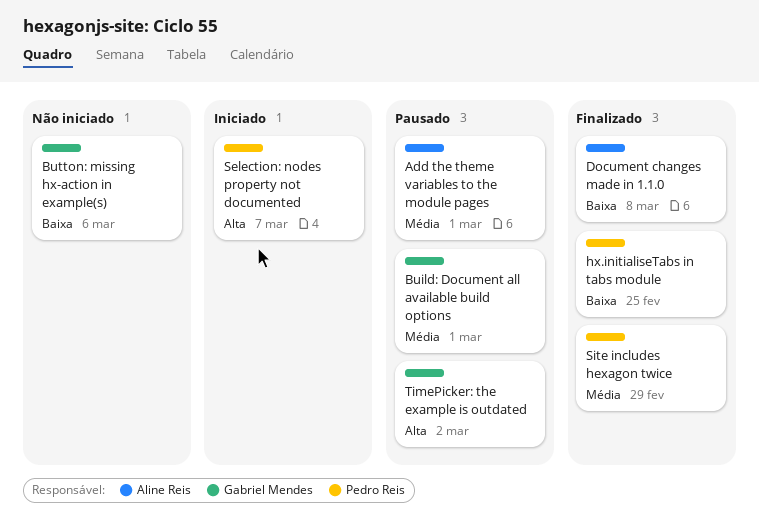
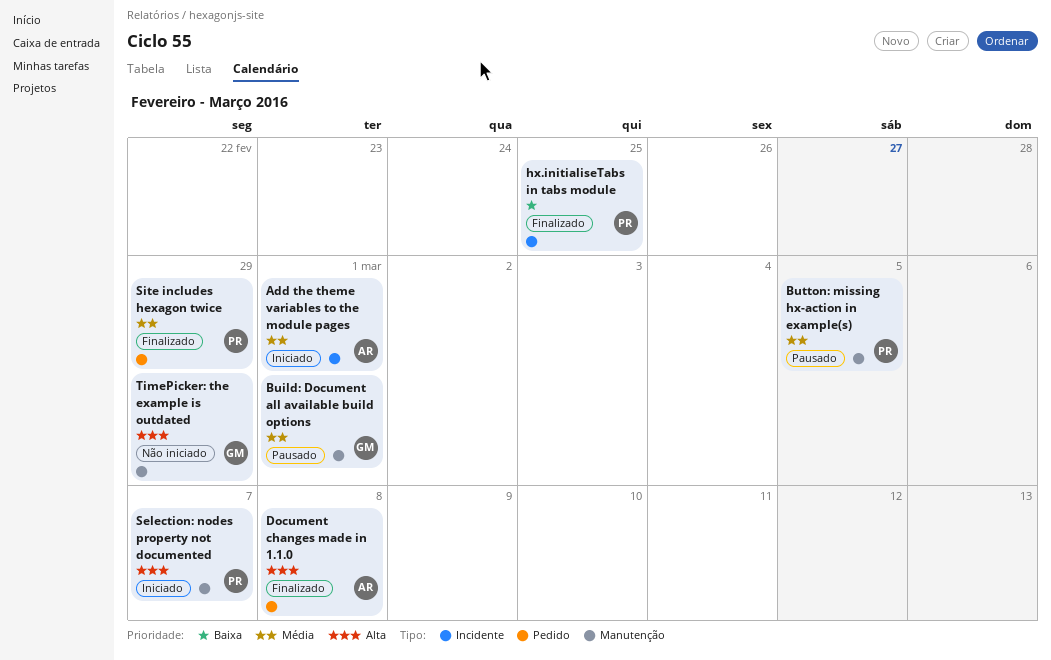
Add the theme variables to the module pages, status: Pausado -> Iniciado
Button: missing hx-action in example(s), status: Não iniciado -> Pausado
Button: missing hx-action in example(s), owner: Gabriel Mendes -> Pedro Reis
Button: missing hx-action in example(s), priority: Baixa -> Média
Button: missing hx-action in example(s), due: Mar 6 -> Mar 5
Document changes made in 1.1.0, priority: Baixa -> Alta
TimePicker: the example is outdated, status: Pausado -> Não iniciado
TimePicker: the example is outdated, due: Mar 2 -> Feb 29

